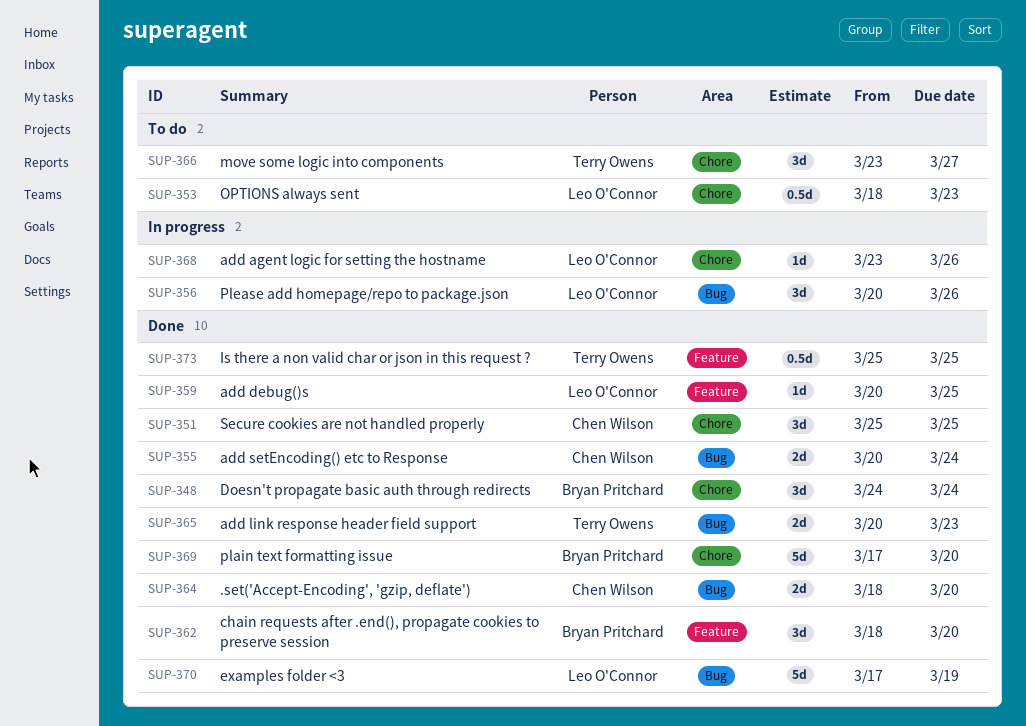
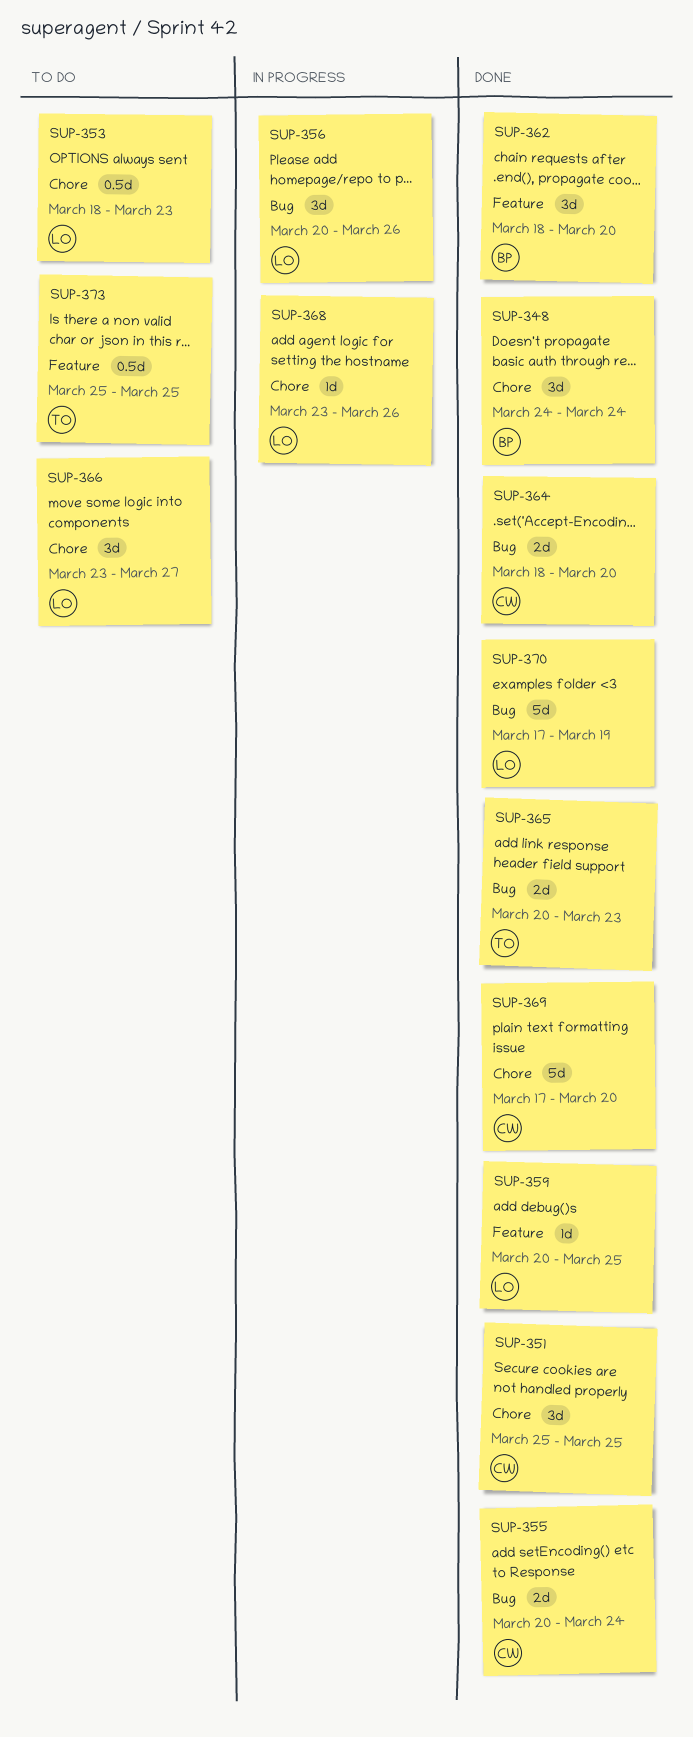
SUP-366, owner: Terry Owens -> Leo O'Connor
SUP-369, owner: Bryan Pritchard -> Chen Wilson
SUP-373, status: Done -> To do

